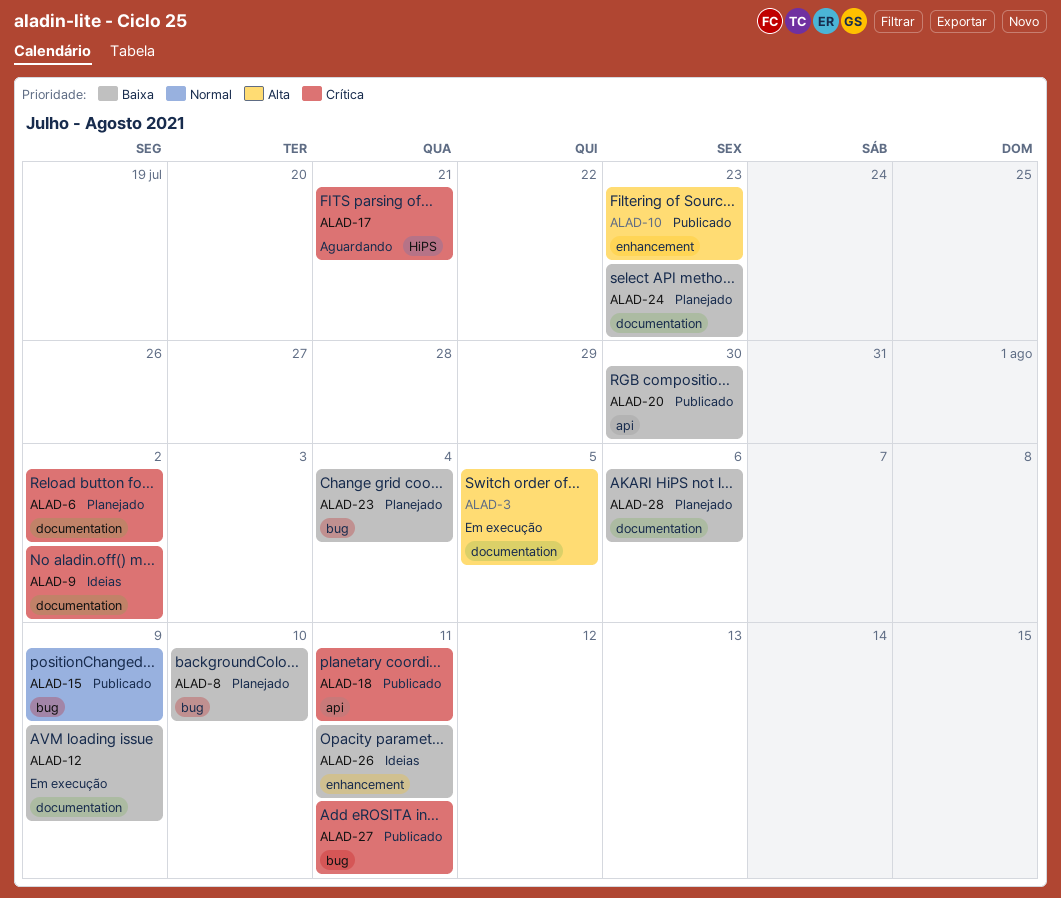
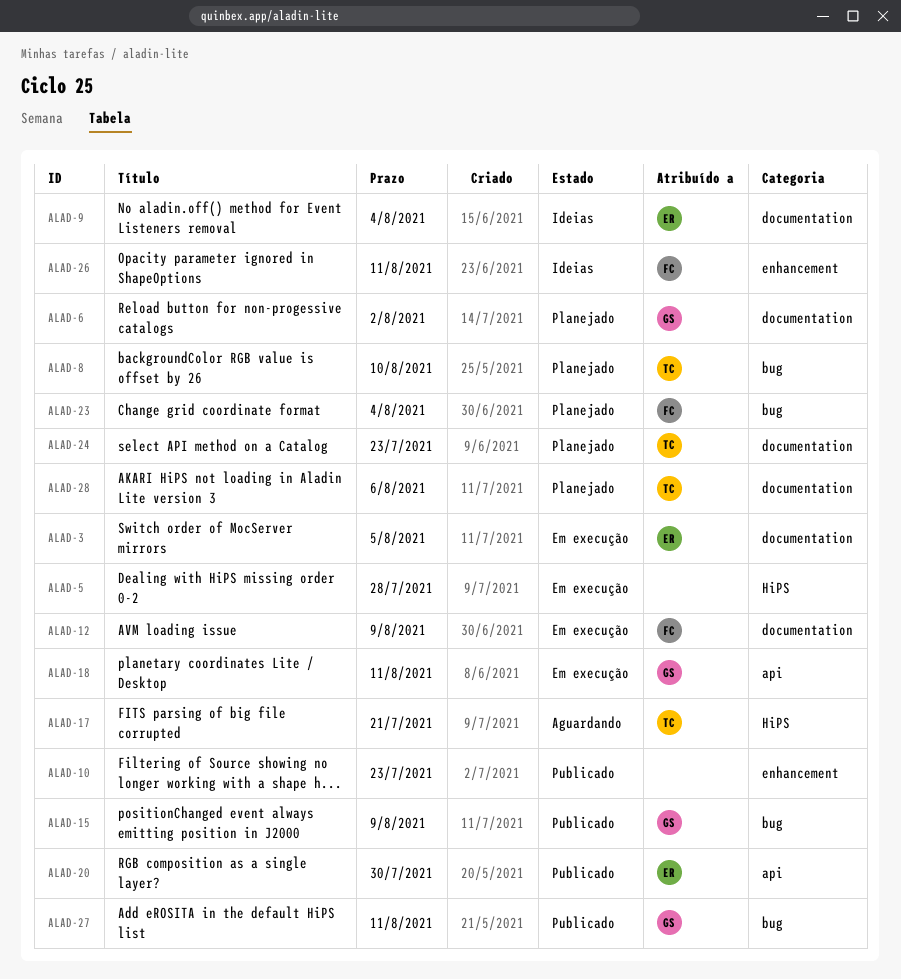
ALAD-5: none -> present
ALAD-9, due: Aug 2 -> Aug 4
ALAD-18, status: Publicado -> Em execução

